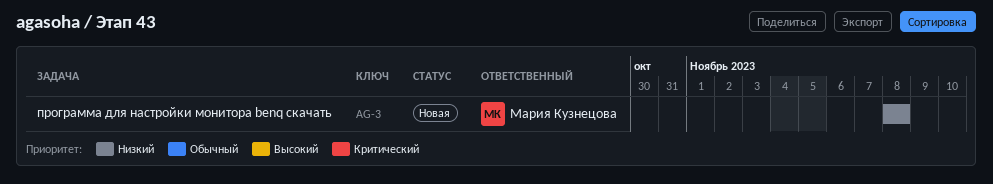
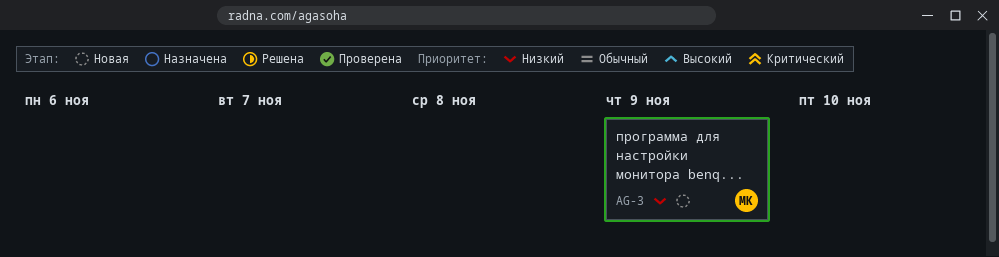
AG-3, due: Nov 8 -> Nov 9

